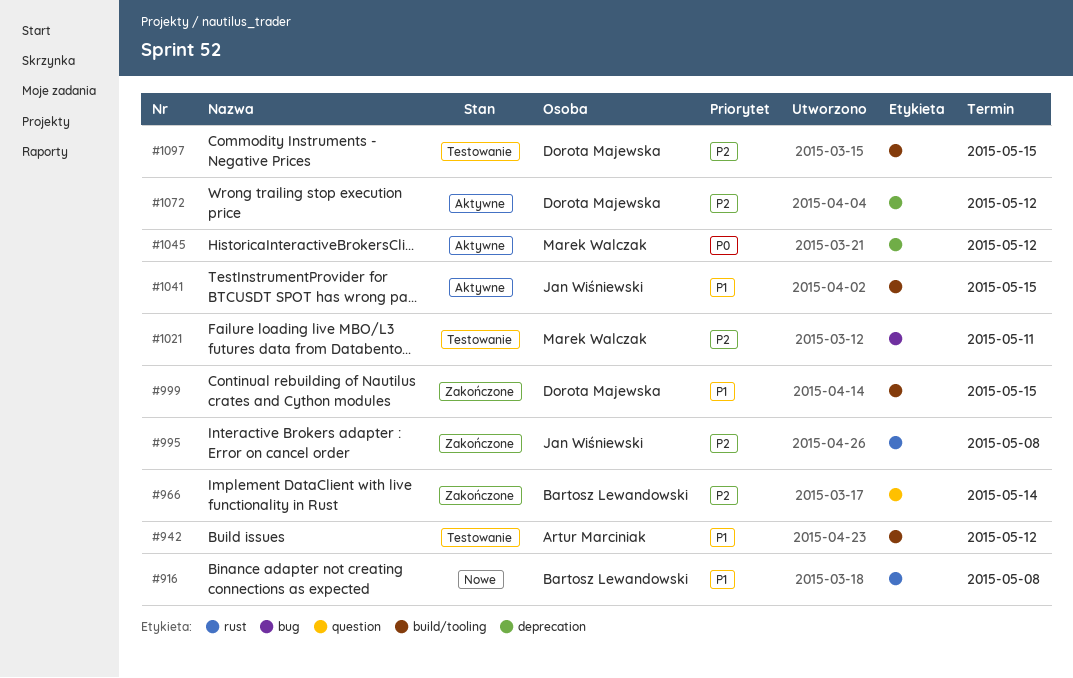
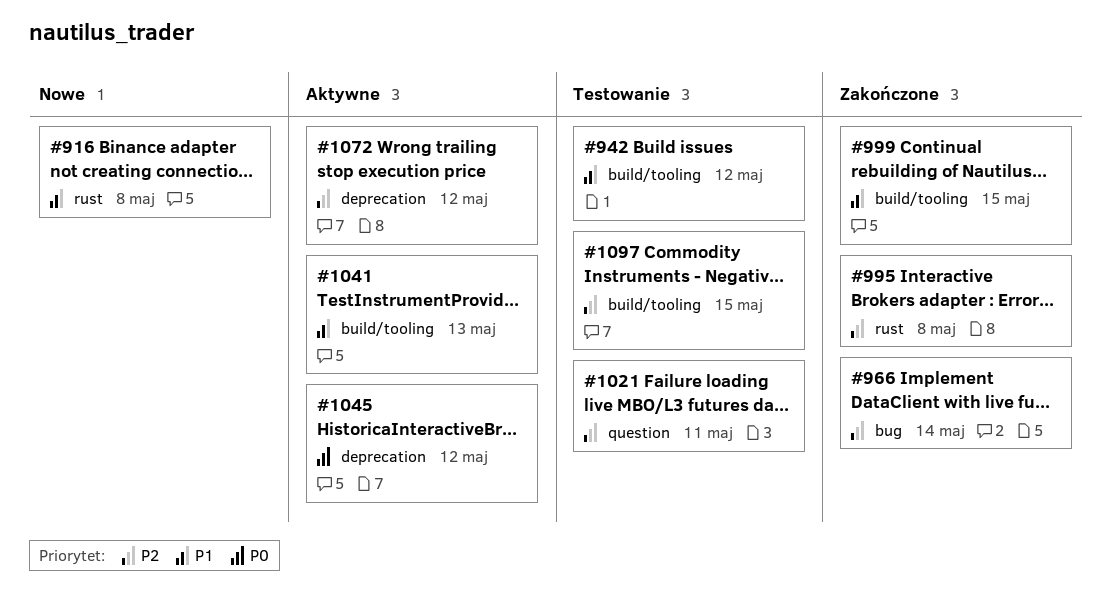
#966, label: question -> bug
#1021, label: bug -> question
#1041, due: May 15 -> May 13

